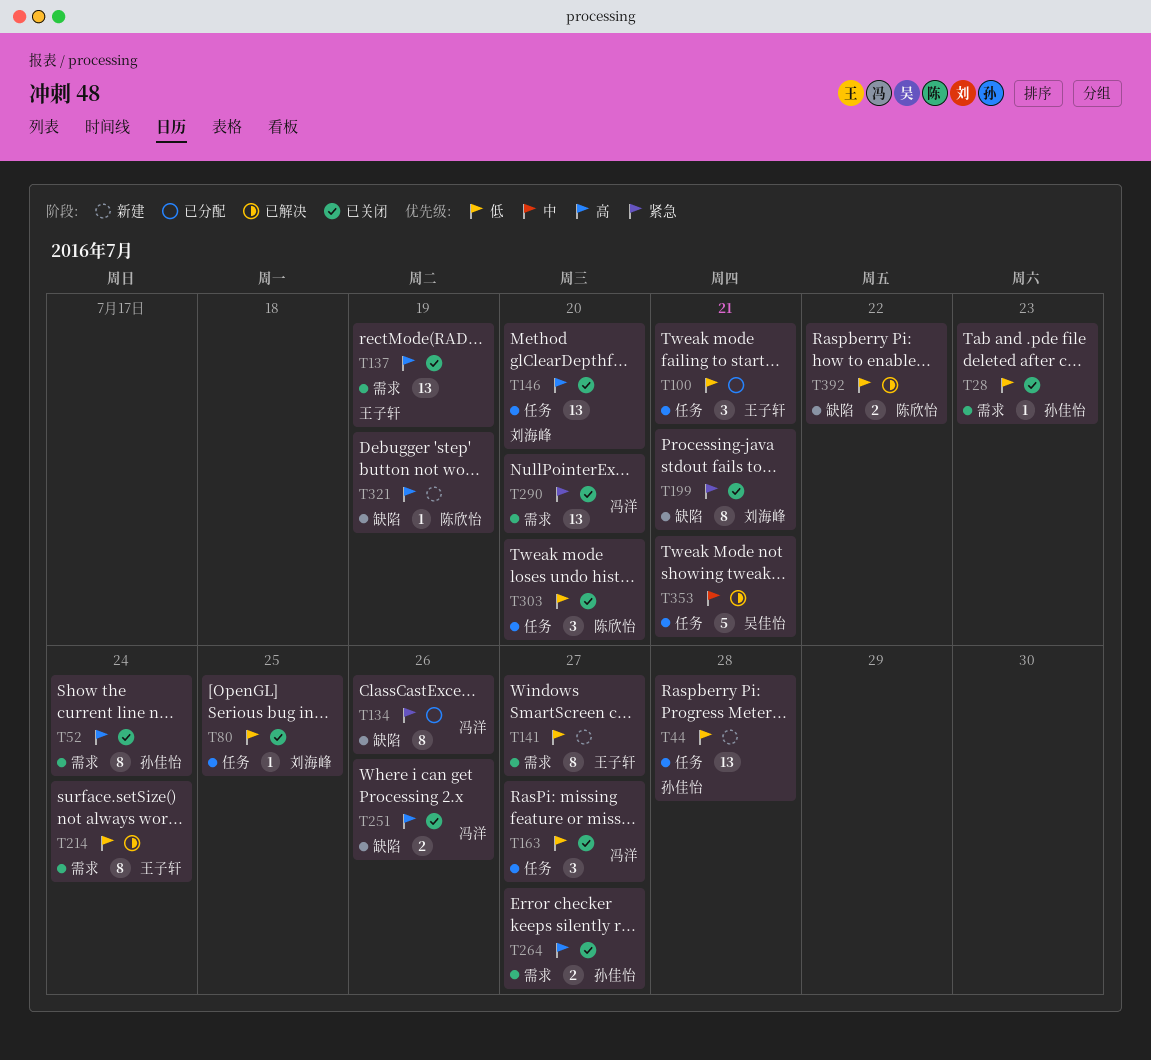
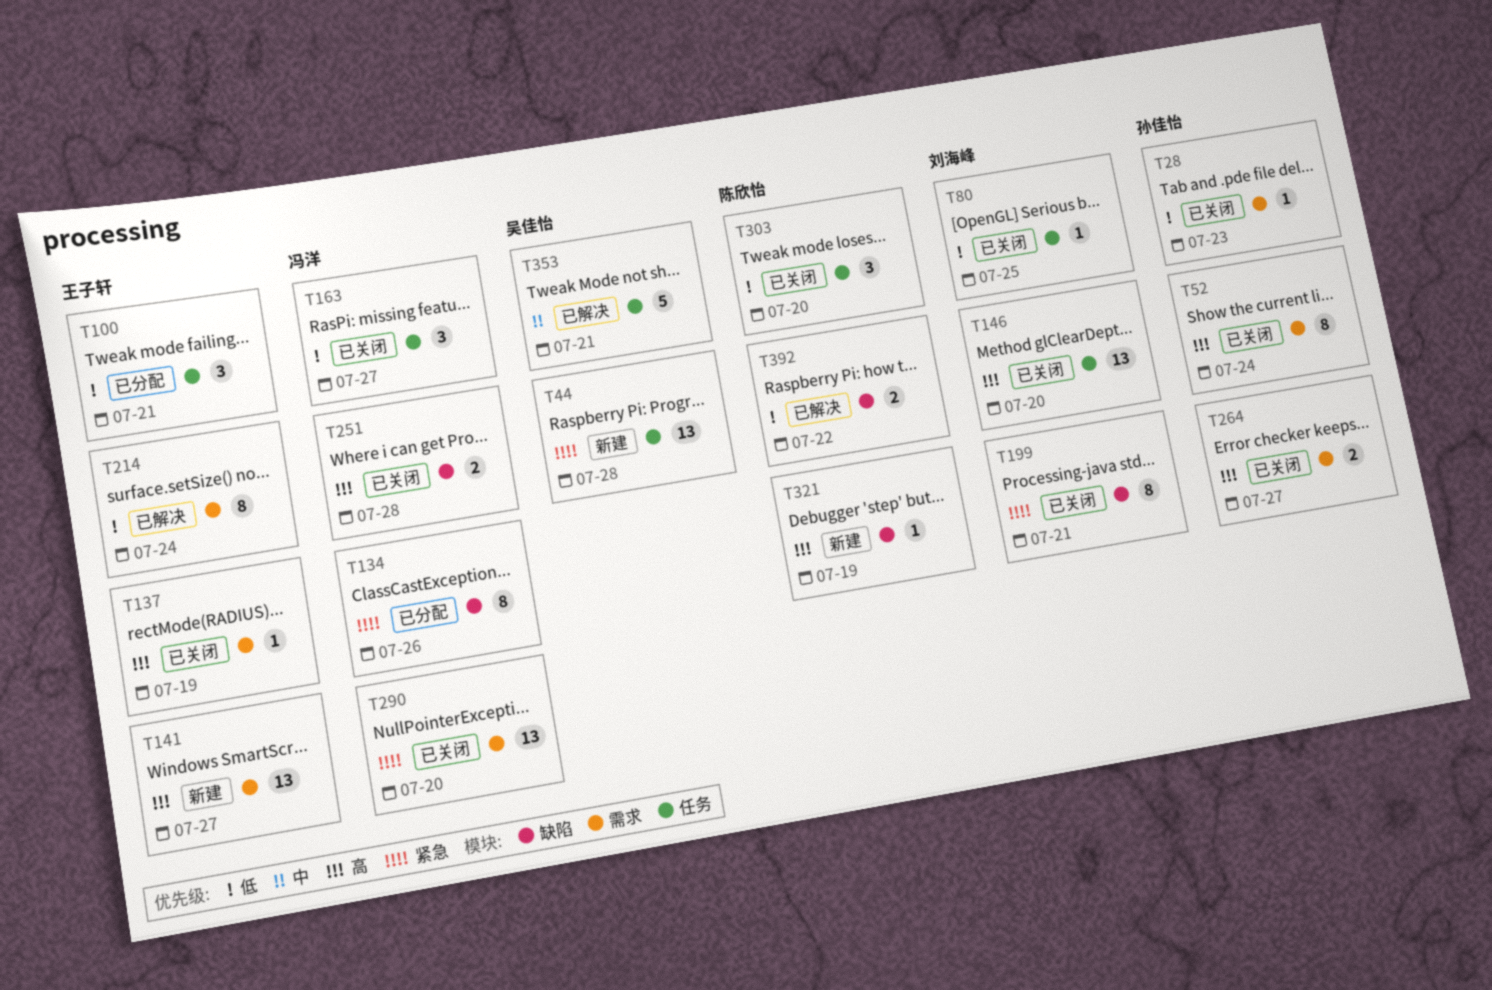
T44, owner: 孙佳怡 -> 吴佳怡
T44, priority: 低 -> 紧急
T137, estimate: 13 -> 1
T141, priority: 低 -> 高
T141, estimate: 8 -> 13
T251, due: Jul 26 -> Jul 28

